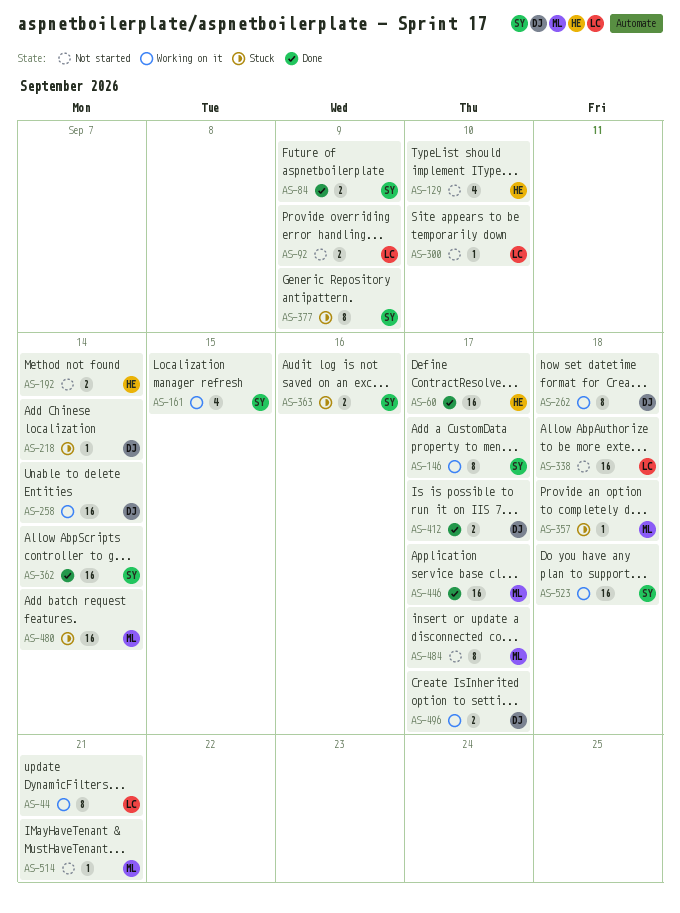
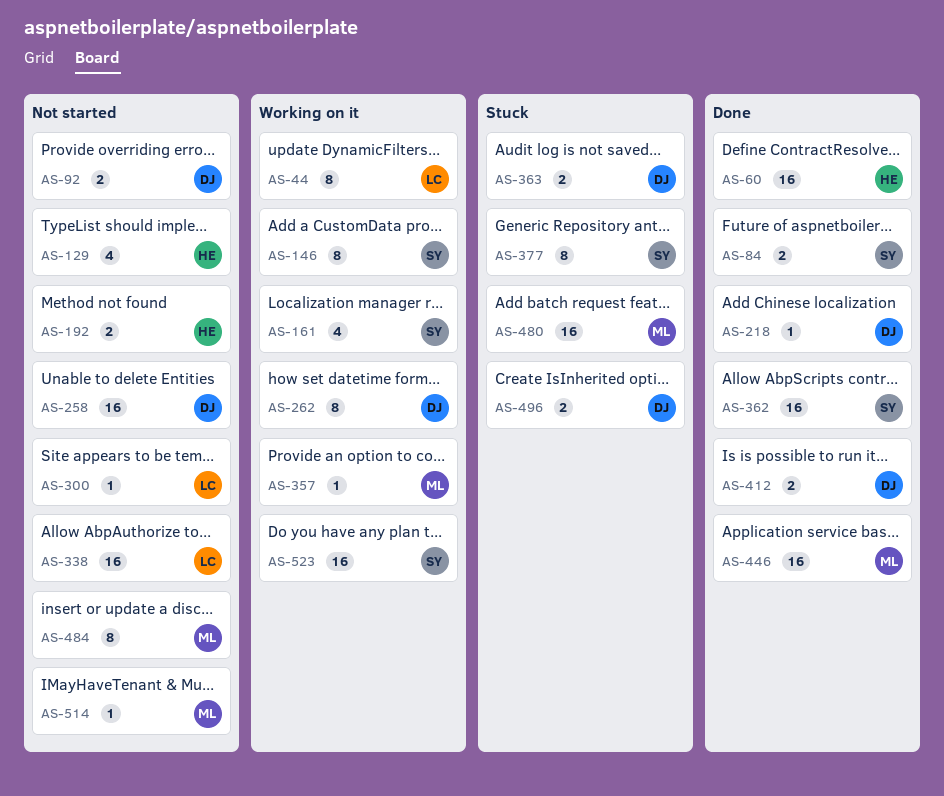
AS-92, owner: LC -> DJ
AS-218, status: Stuck -> Done
AS-258, status: Working on it -> Not started
AS-357, status: Stuck -> Working on it
AS-363, owner: SY -> DJ
AS-496, status: Working on it -> Stuck

